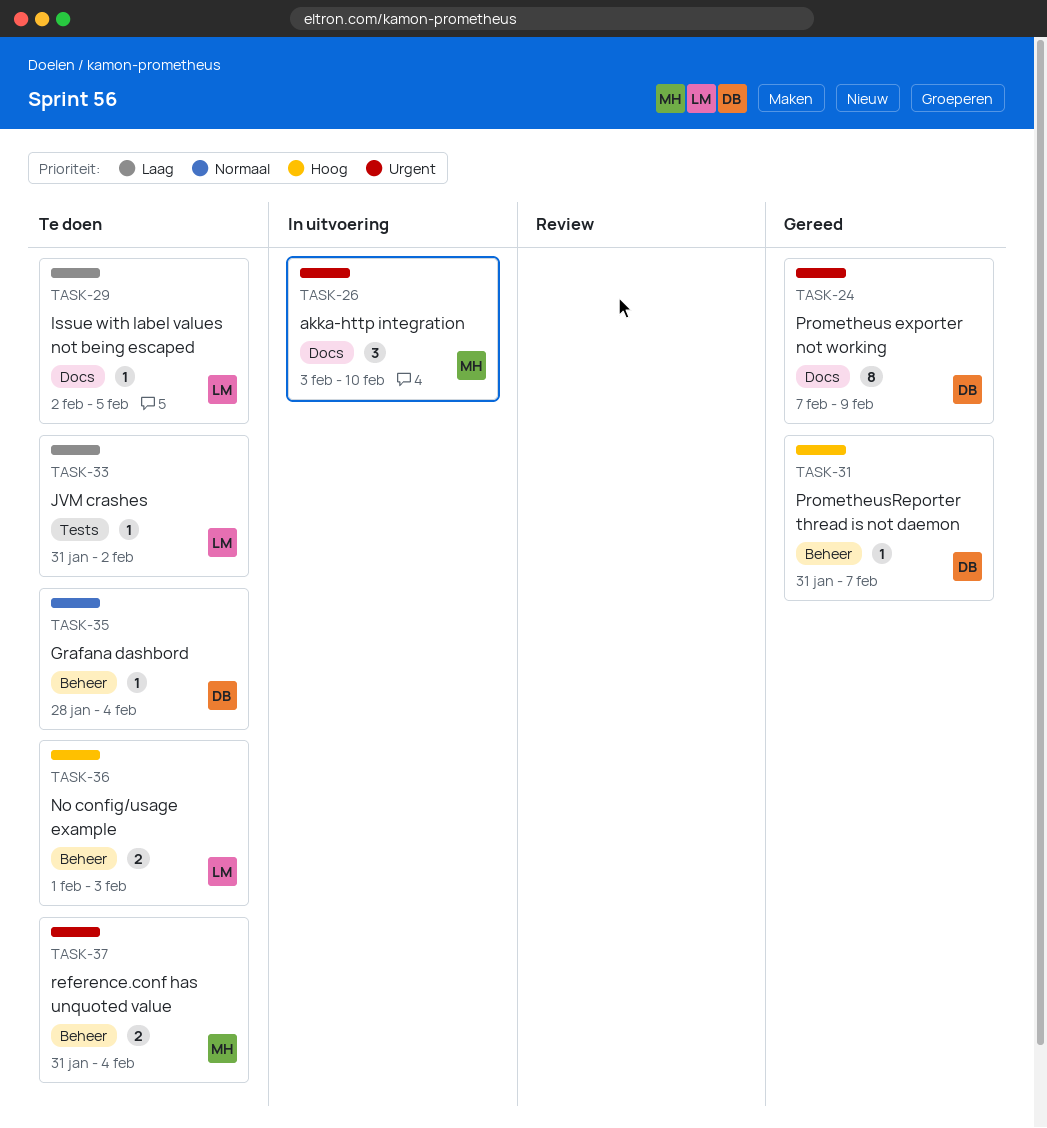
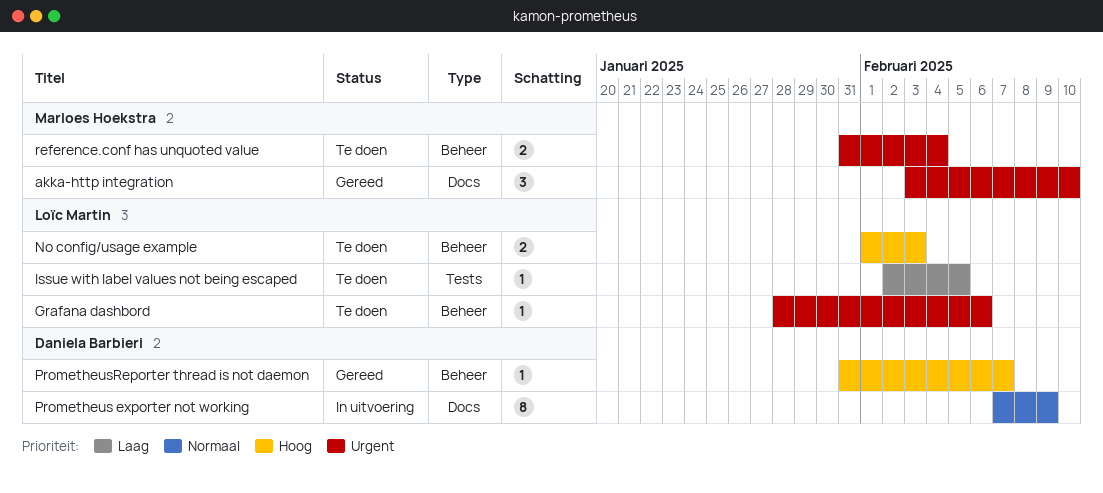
akka-http integration, status: In uitvoering -> Gereed
Grafana dashbord, owner: Daniela Barbieri -> Loïc Martin
Grafana dashbord, priority: Normaal -> Urgent
Grafana dashbord, due: Feb 4 -> Feb 6
Issue with label values not being escaped, label: Docs -> Tests
JVM crashes: present -> none
Prometheus exporter not working, status: Gereed -> In uitvoering
Prometheus exporter not working, priority: Urgent -> Normaal

